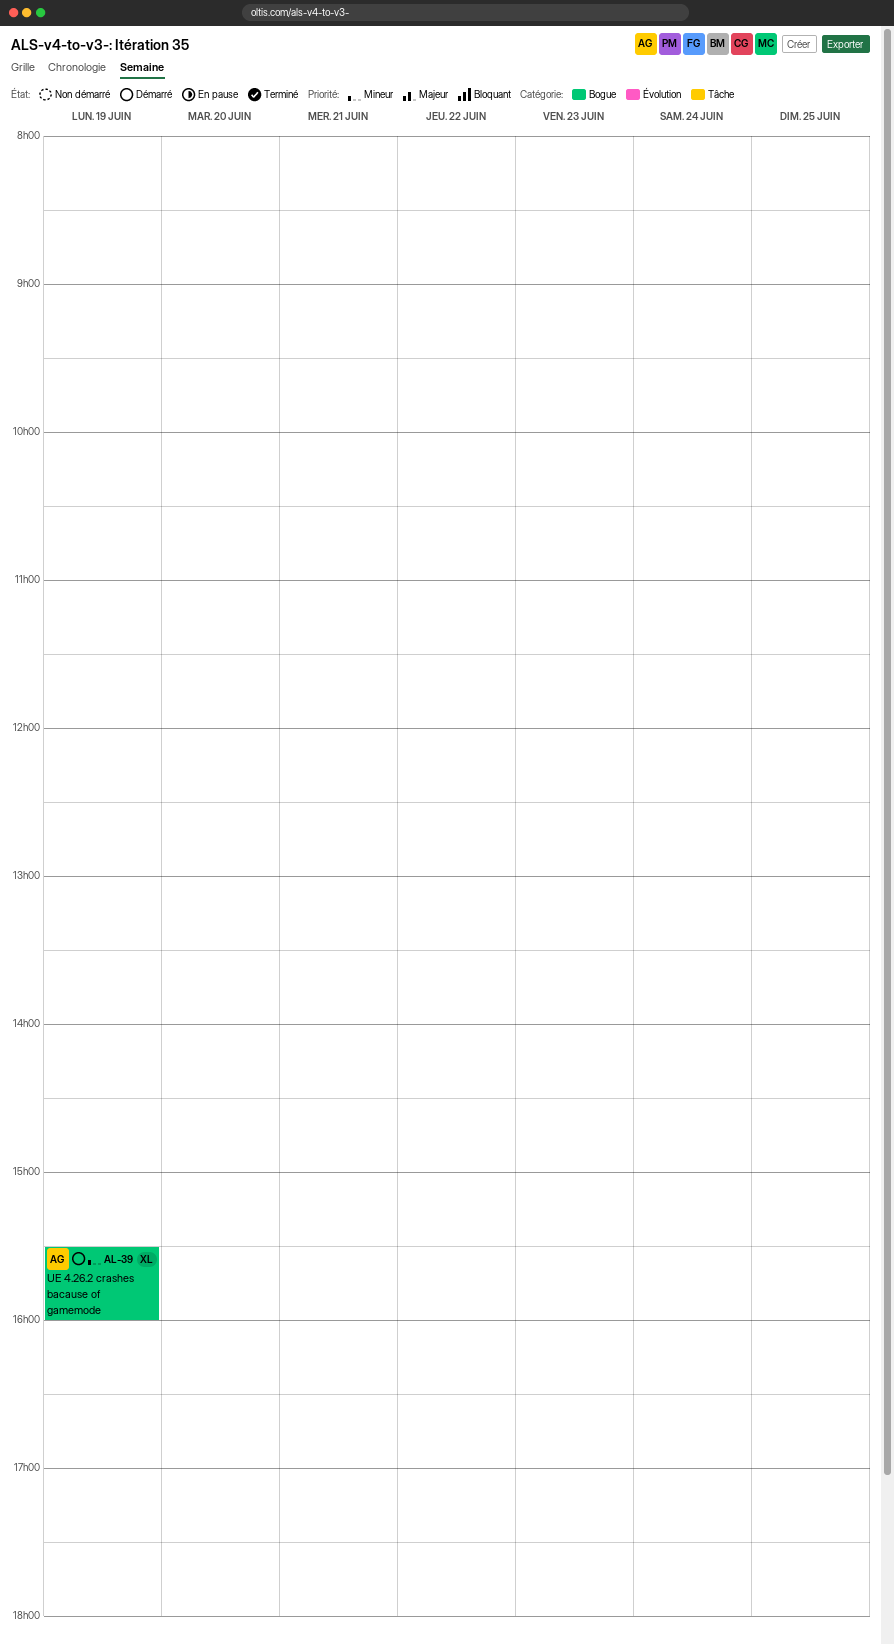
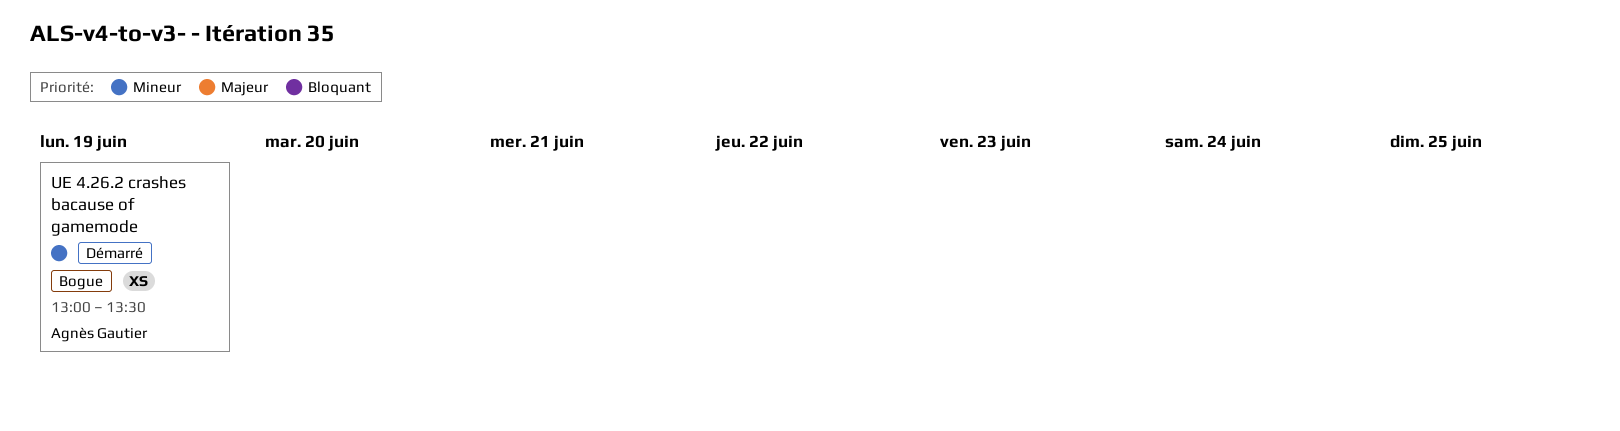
UE 4.26.2 crashes bacause of gamemode, estimate: XL -> XS
UE 4.26.2 crashes bacause of gamemode, begins: 15:30 -> 13:00
UE 4.26.2 crashes bacause of gamemode, ends: 16:00 -> 13:30

